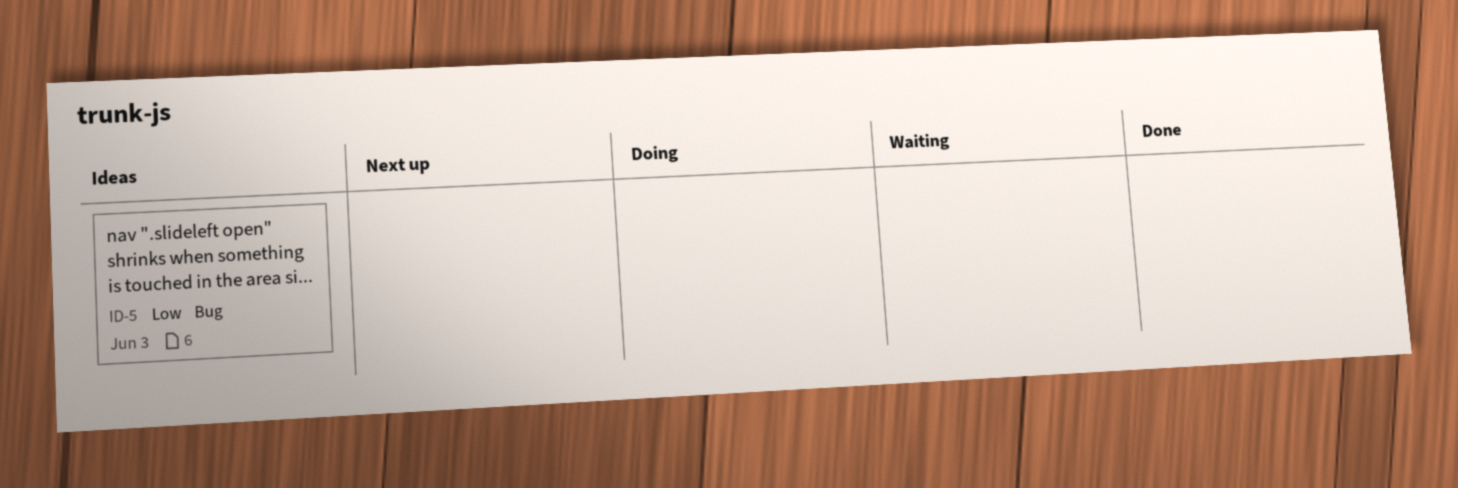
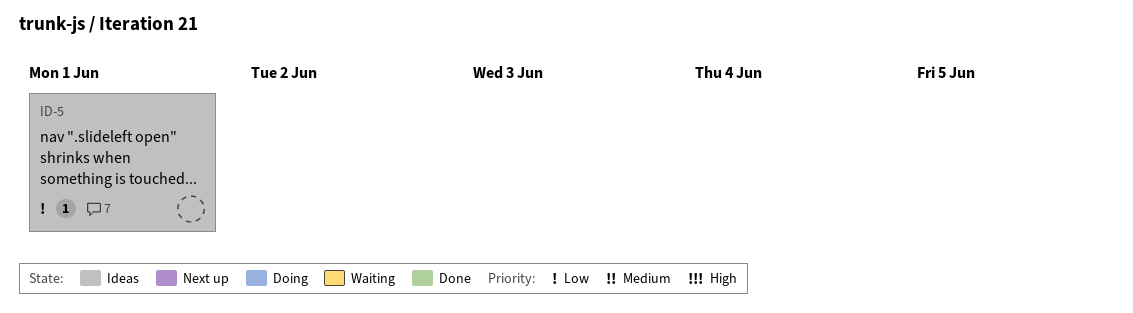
ID-5, due: Jun 3 -> Jun 1

